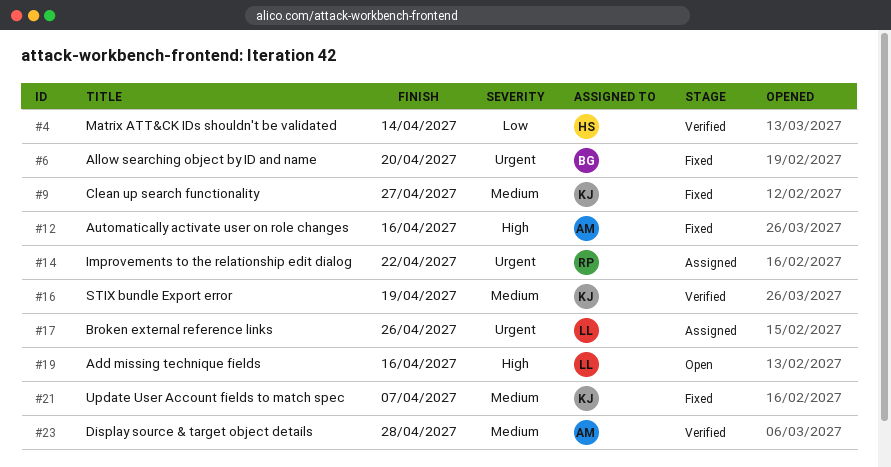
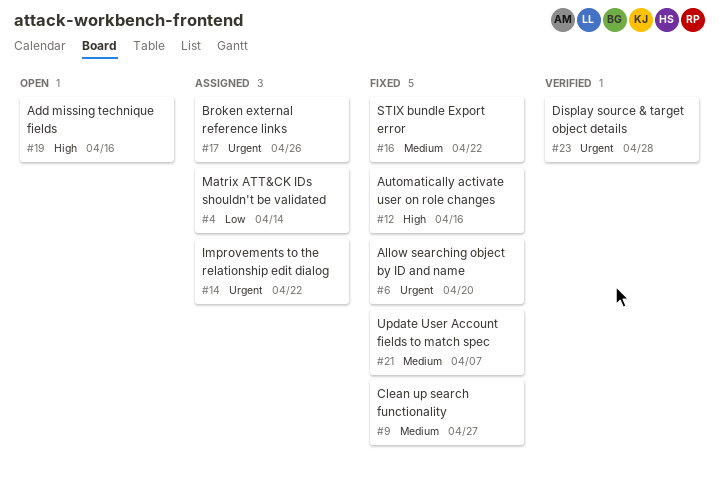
#4, status: Verified -> Assigned
#16, status: Verified -> Fixed
#16, due: Apr 19 -> Apr 22
#23, priority: Medium -> Urgent

